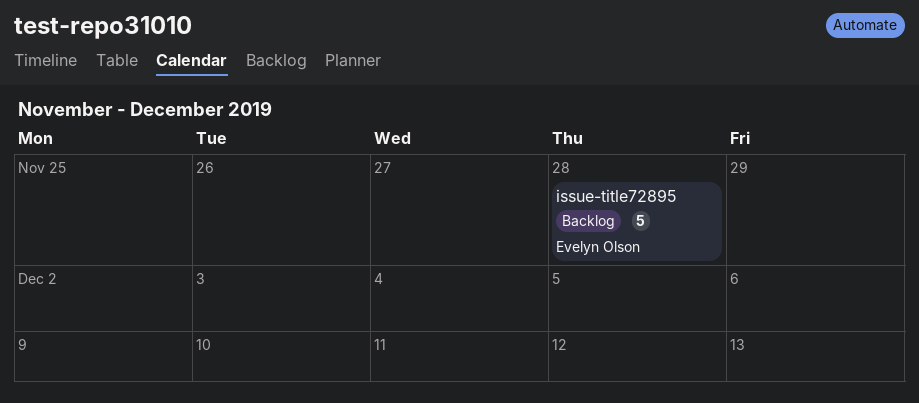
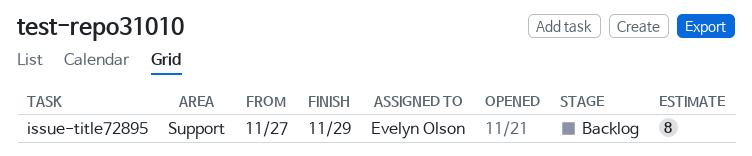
issue-title72895, estimate: 5 -> 8
issue-title72895, due: Nov 28 -> Nov 29

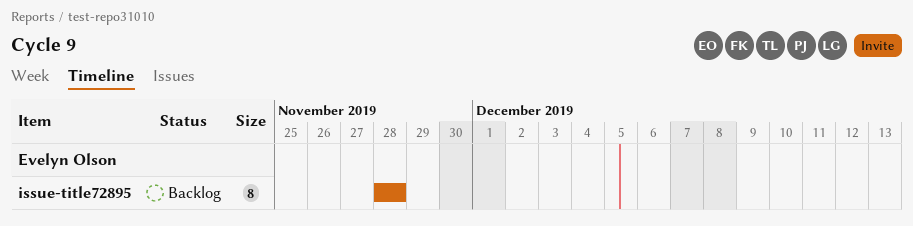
issue-title72895, start: Nov 27 -> Nov 28
issue-title72895, due: Nov 29 -> Nov 28

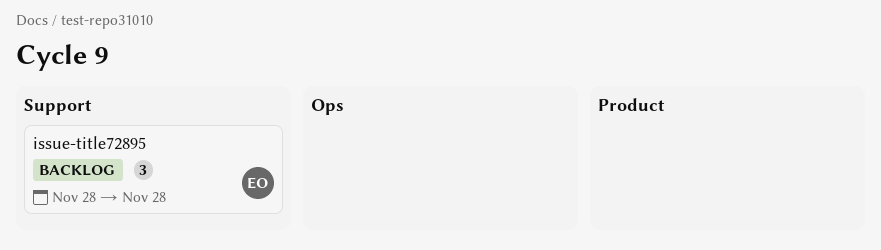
issue-title72895, estimate: 8 -> 3

